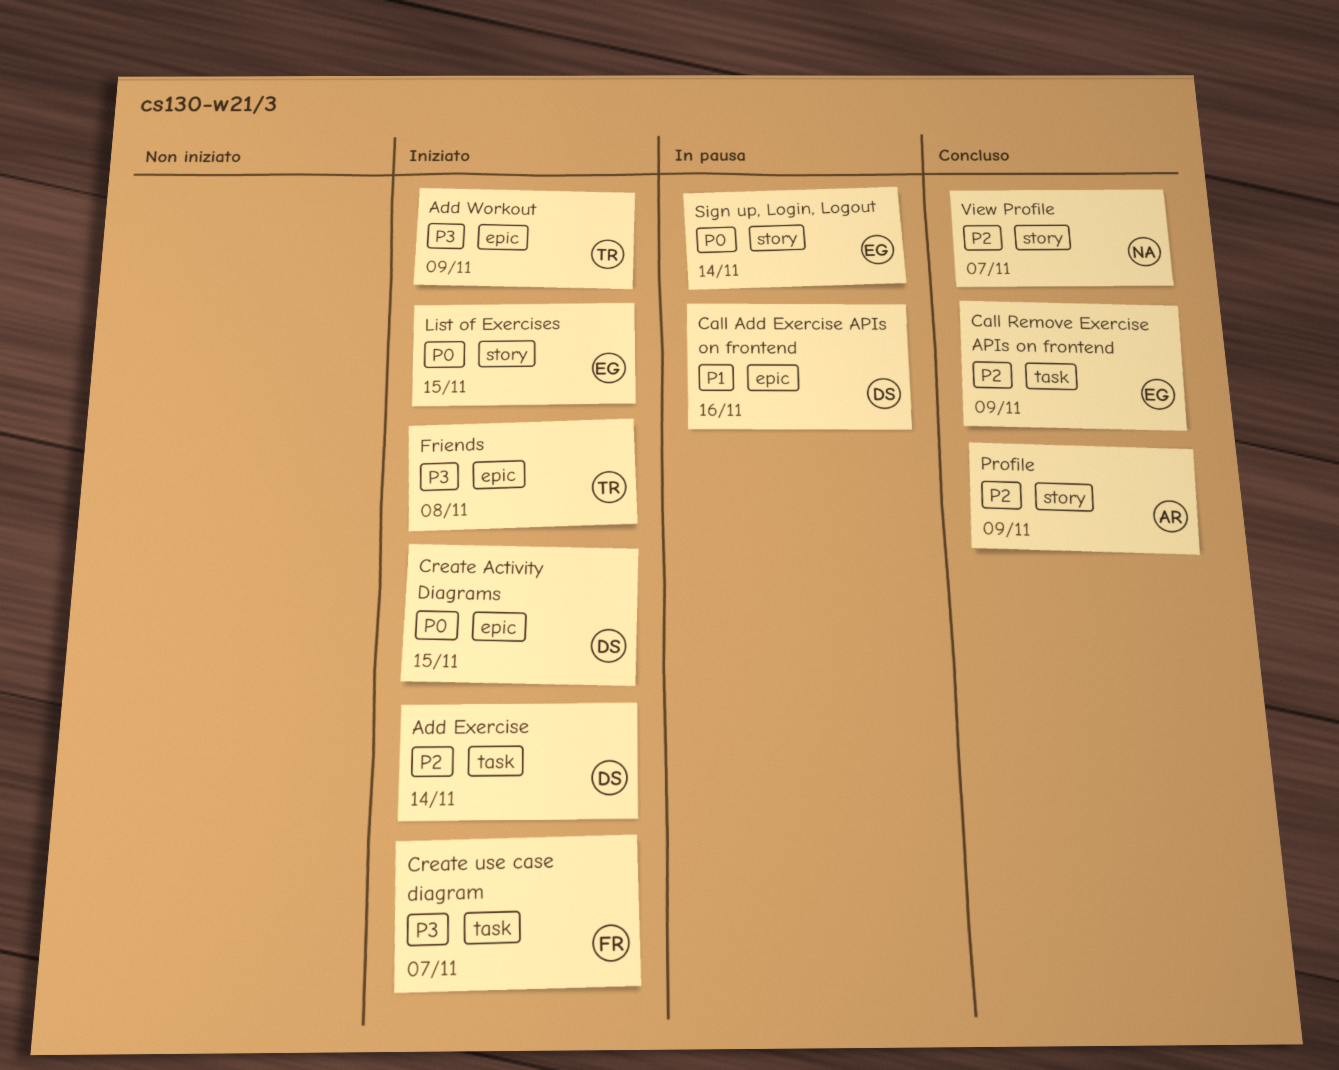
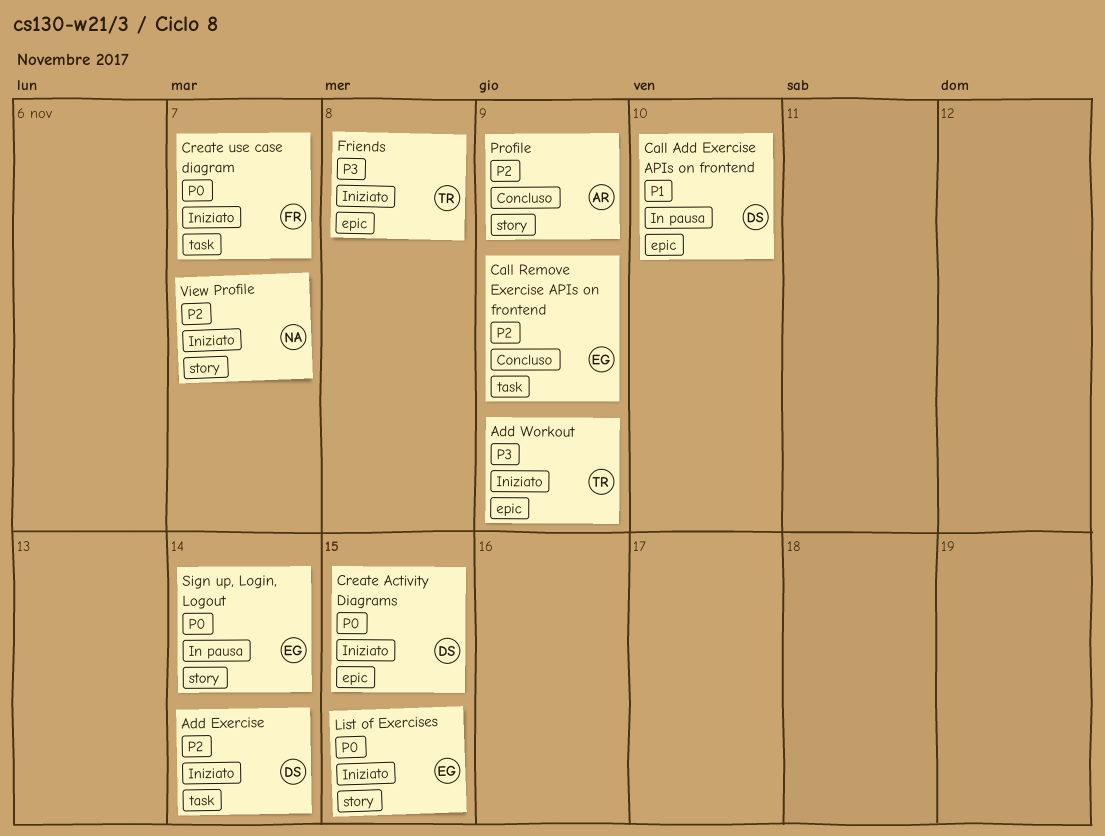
Call Add Exercise APIs on frontend, due: Nov 16 -> Nov 10
Create use case diagram, priority: P3 -> P0
View Profile, status: Concluso -> Iniziato

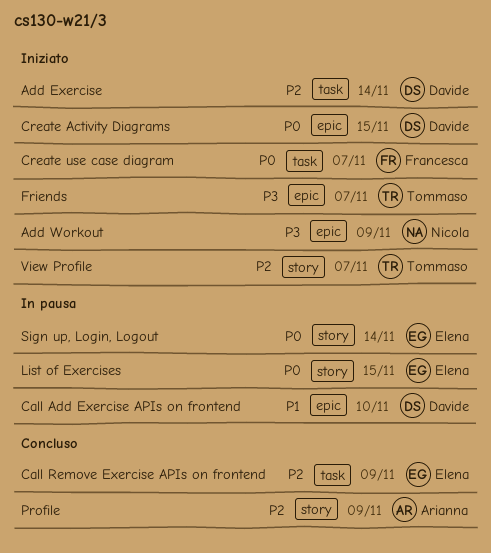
Add Workout, owner: Tommaso -> Nicola
Friends, due: Nov 8 -> Nov 7
List of Exercises, status: Iniziato -> In pausa
View Profile, owner: Nicola -> Tommaso

